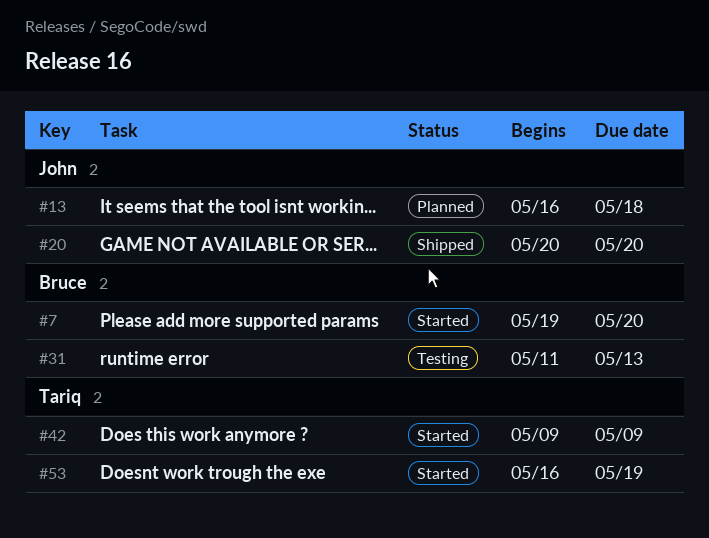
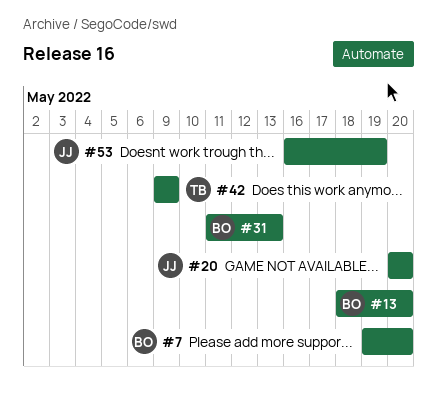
#13, owner: John -> Bruce
#13, start: May 16 -> May 18
#13, due: May 18 -> May 20
#53, owner: Tariq -> John

